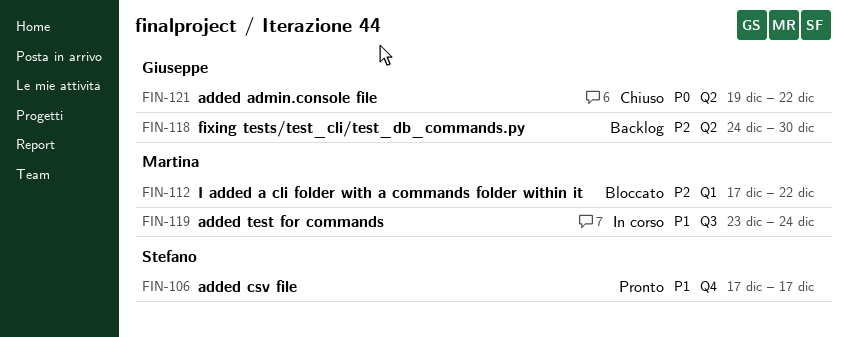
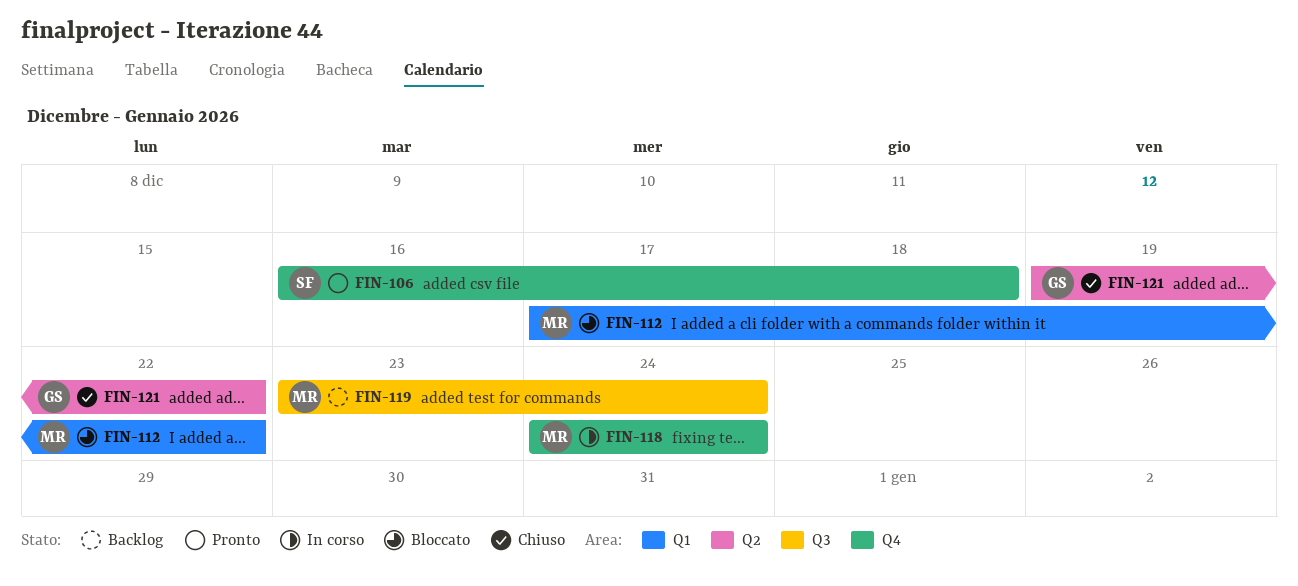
FIN-106, start: Dec 17 -> Dec 16
FIN-106, due: Dec 17 -> Dec 18
FIN-118, status: Backlog -> In corso
FIN-118, owner: Giuseppe -> Martina
FIN-118, label: Q2 -> Q4
FIN-118, due: Dec 30 -> Dec 24
FIN-119, status: In corso -> Backlog

